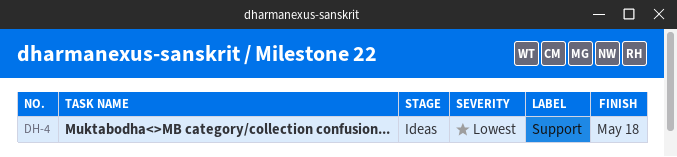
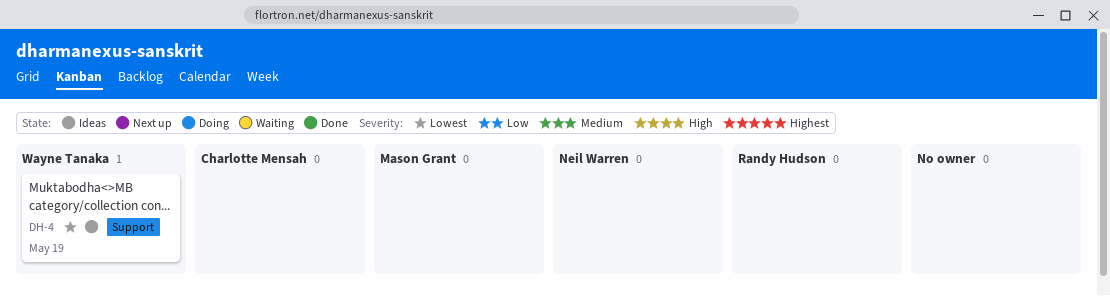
DH-4, due: May 18 -> May 19

